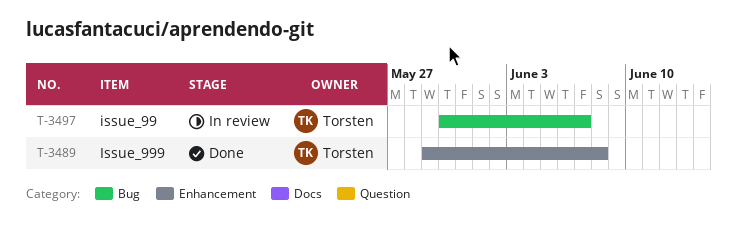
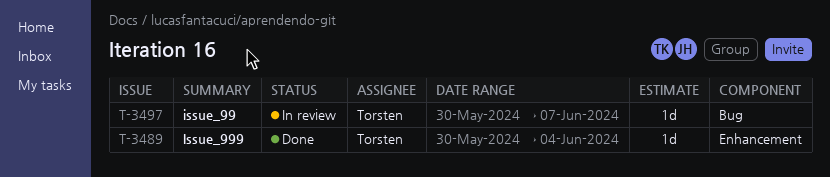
T-3489, start: May 29 -> May 30
T-3489, due: Jun 8 -> Jun 4

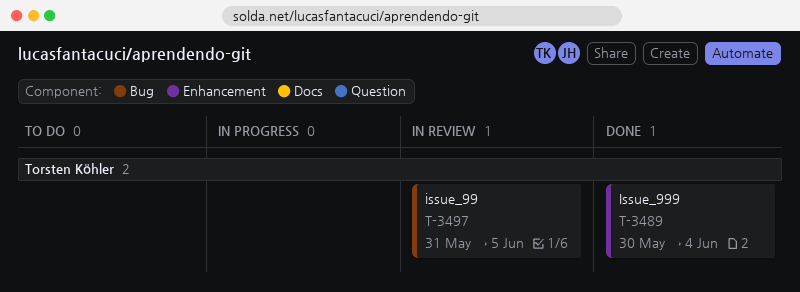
T-3497, start: May 30 -> May 31
T-3497, due: Jun 7 -> Jun 5

